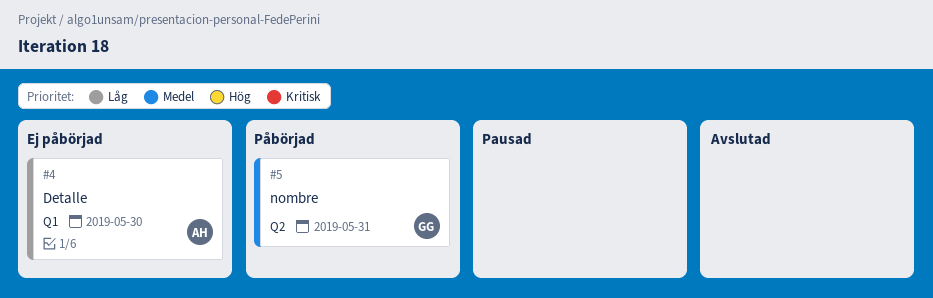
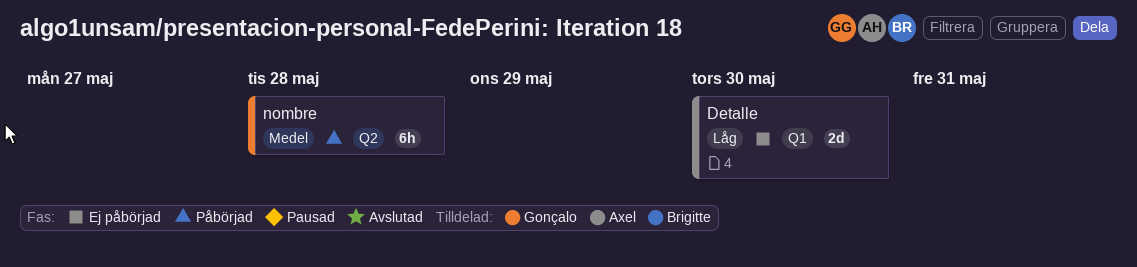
nombre, due: May 31 -> May 28

